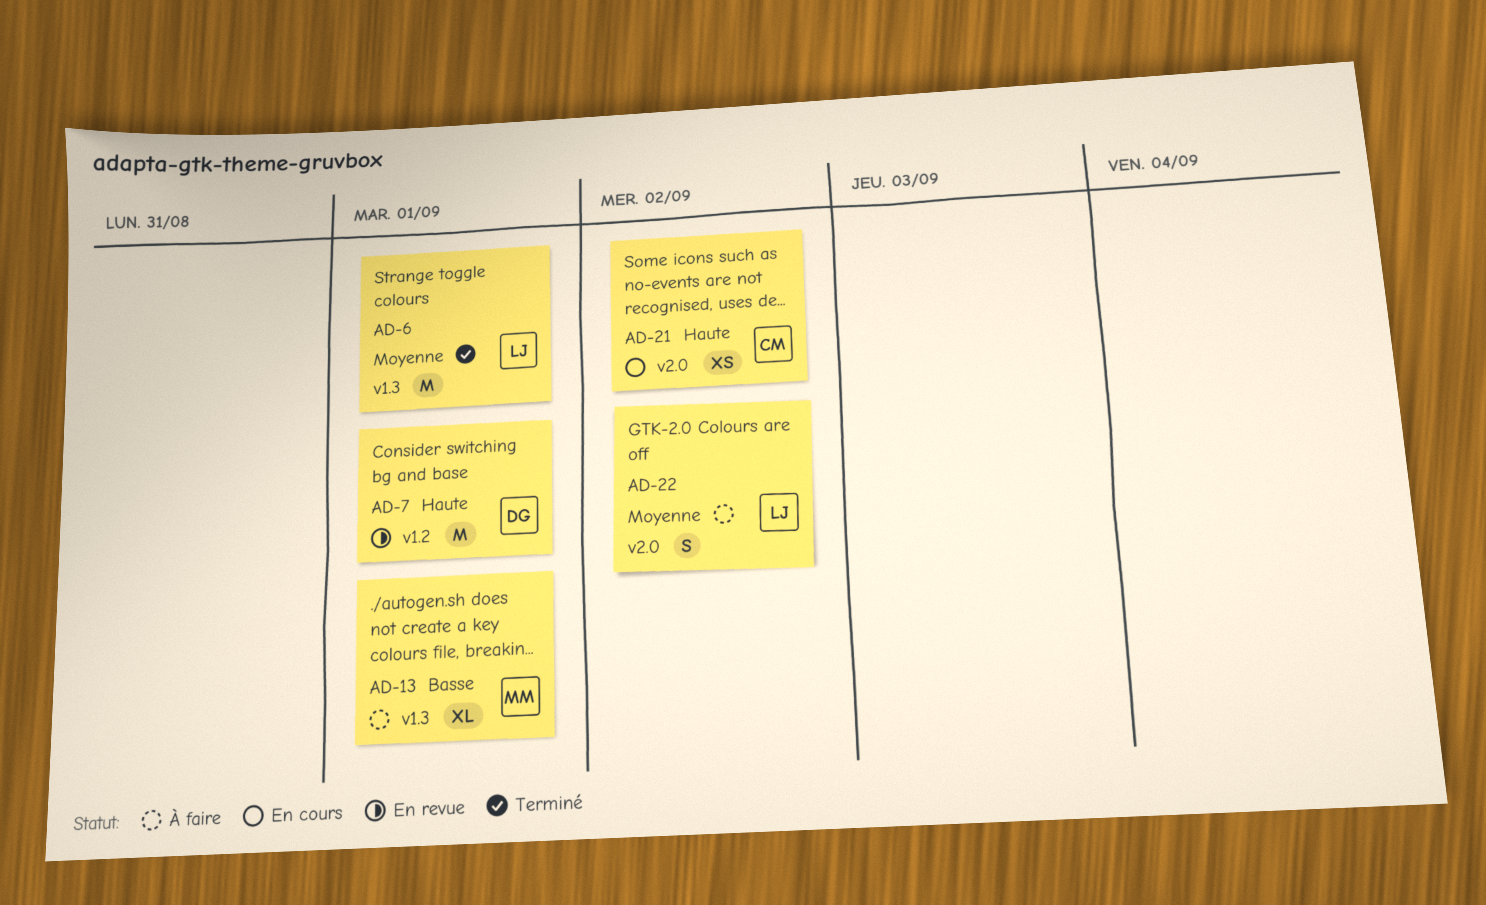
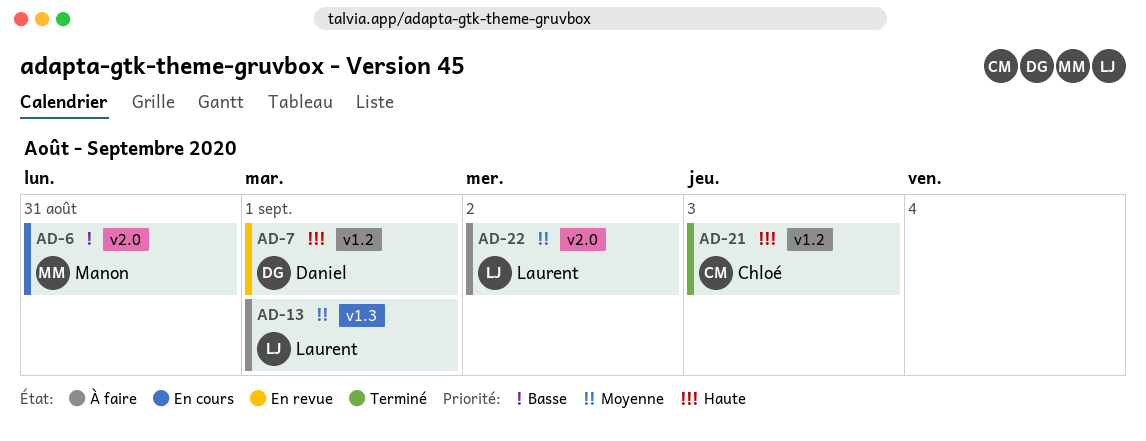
AD-6, status: Terminé -> En cours
AD-6, owner: Laurent -> Manon
AD-6, priority: Moyenne -> Basse
AD-6, label: v1.3 -> v2.0
AD-6, due: Sep 1 -> Aug 31
AD-13, owner: Manon -> Laurent
AD-13, priority: Basse -> Moyenne
AD-21, status: En cours -> Terminé
AD-21, label: v2.0 -> v1.2
AD-21, due: Sep 2 -> Sep 3

